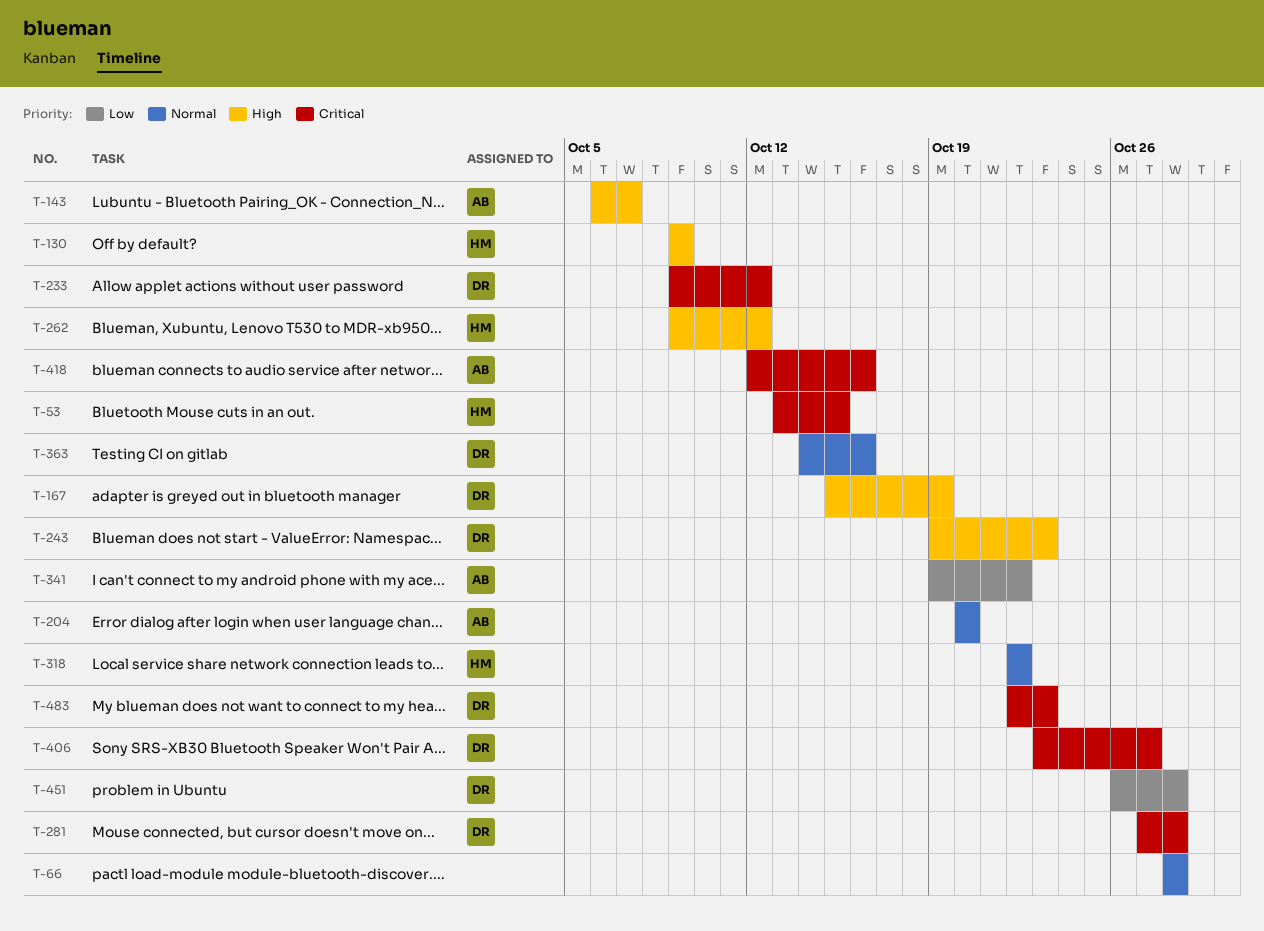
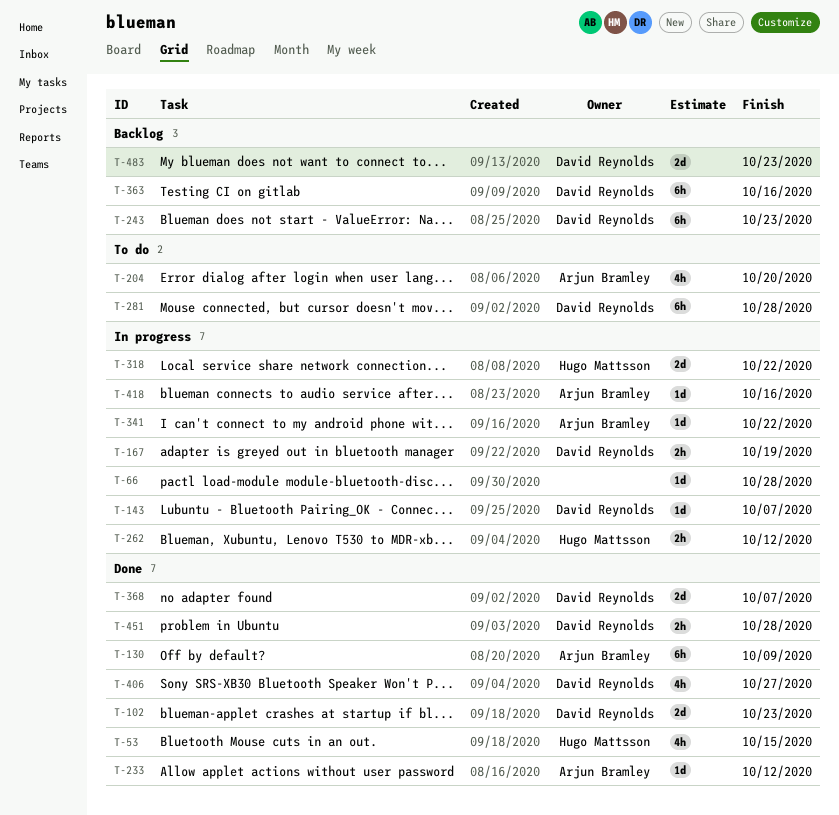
T-102: none -> present
T-130, owner: Hugo Mattsson -> Arjun Bramley
T-143, owner: Arjun Bramley -> David Reynolds
T-233, owner: David Reynolds -> Arjun Bramley
T-368: none -> present

